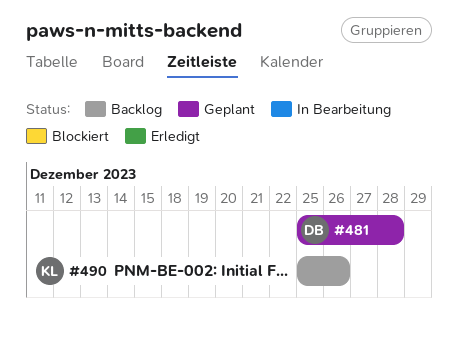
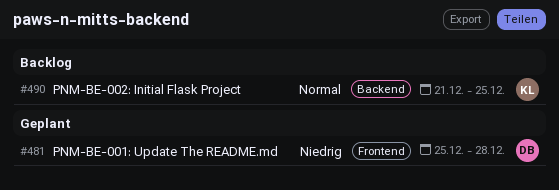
#490, start: Dec 25 -> Dec 21
#490, due: Dec 26 -> Dec 25

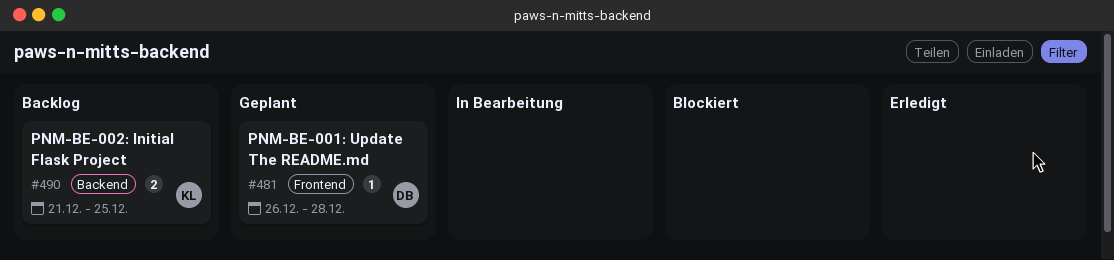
#481, start: Dec 25 -> Dec 26

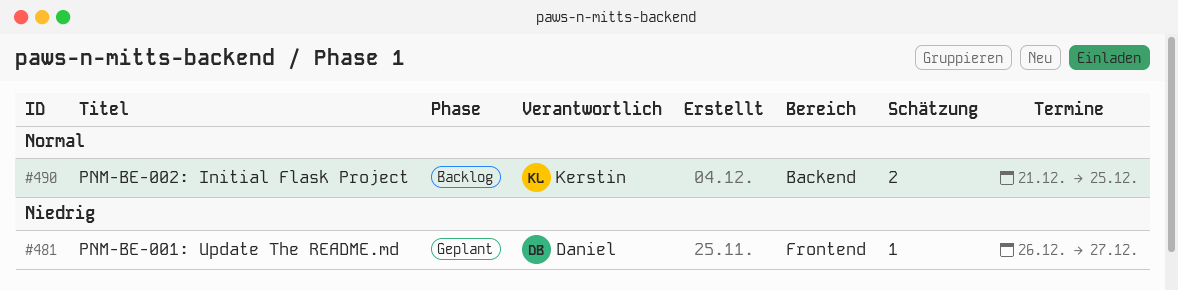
#481, due: Dec 28 -> Dec 27

